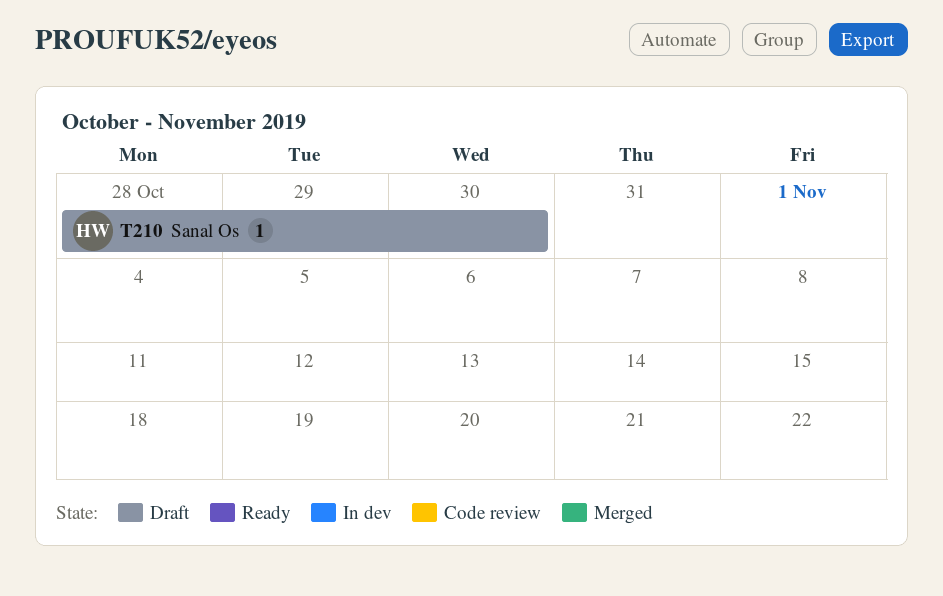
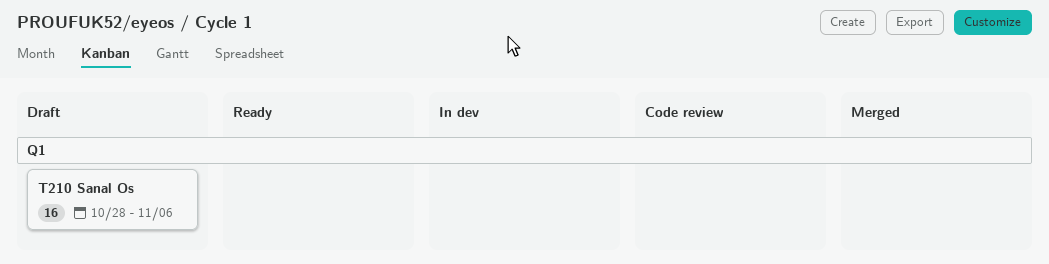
T210, estimate: 1 -> 16
T210, due: Oct 30 -> Nov 6

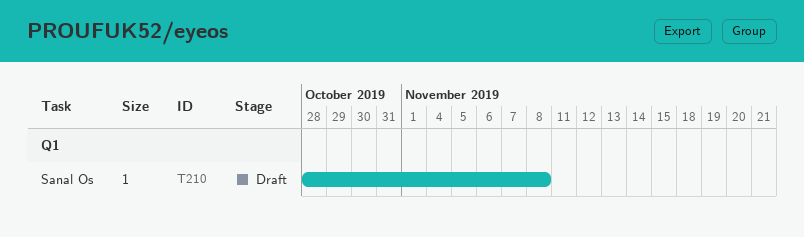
T210, estimate: 16 -> 1
T210, due: Nov 6 -> Nov 8

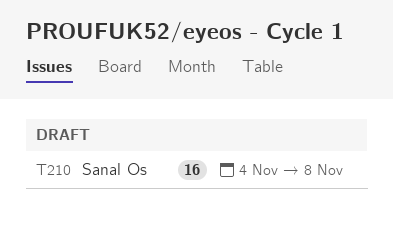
T210, estimate: 1 -> 16
T210, start: Oct 28 -> Nov 4

